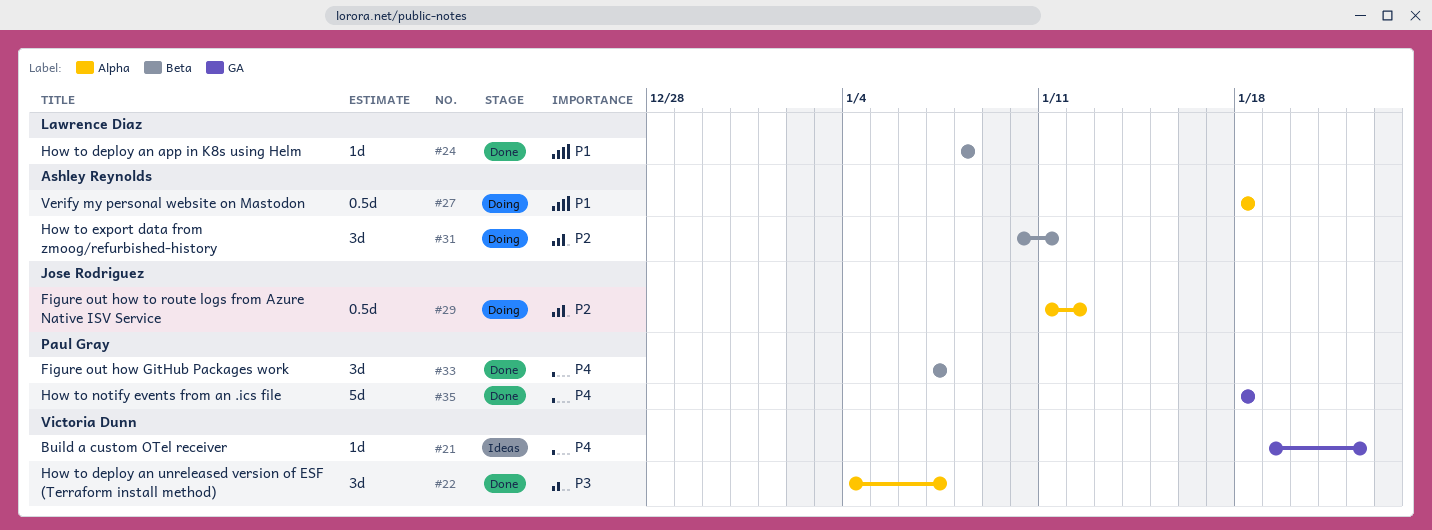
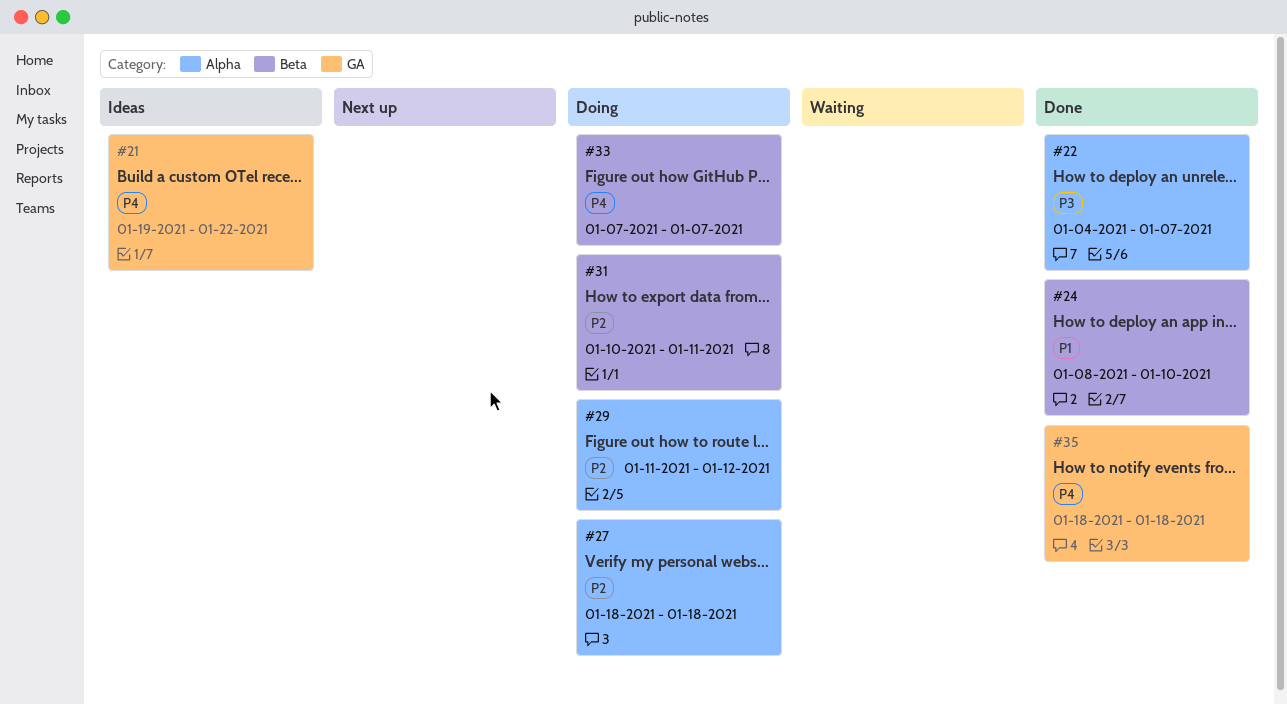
#24, due: Jan 8 -> Jan 10
#27, priority: P1 -> P2
#33, status: Done -> Doing

